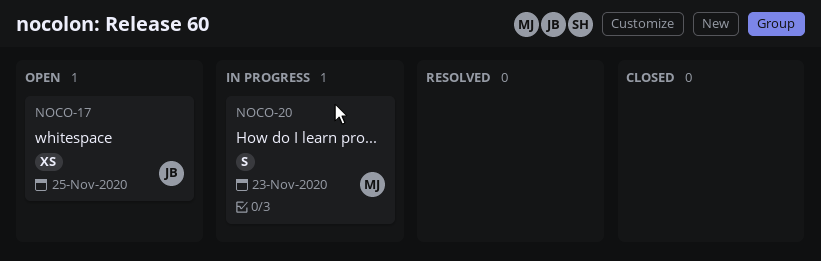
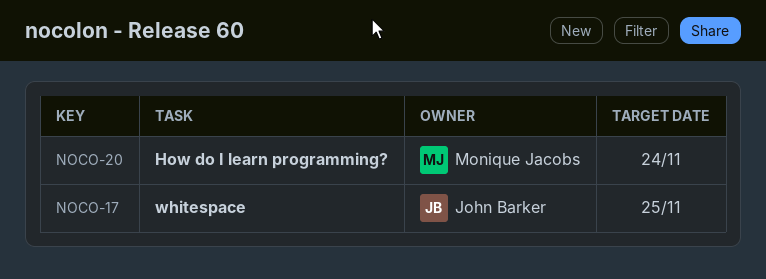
NOCO-20, due: Nov 23 -> Nov 24

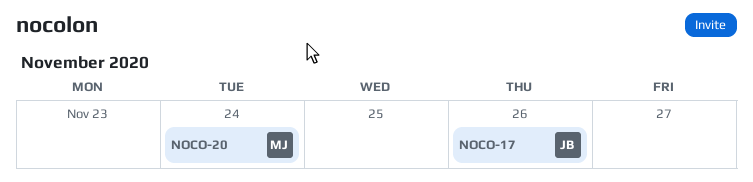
NOCO-17, due: Nov 25 -> Nov 26

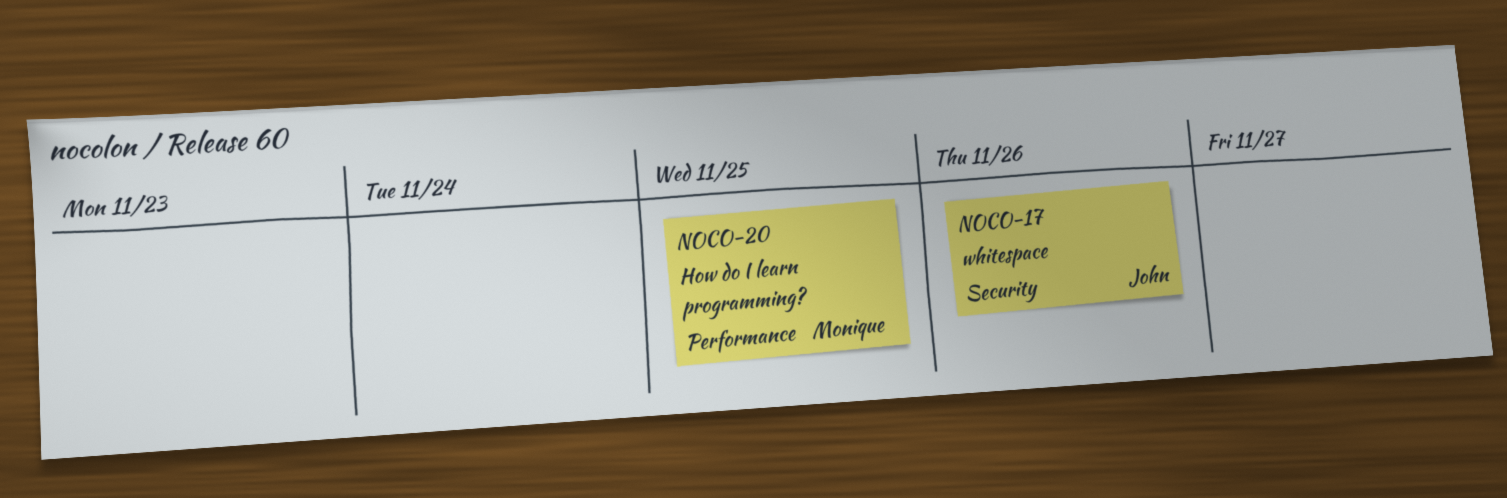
NOCO-20, due: Nov 24 -> Nov 25

